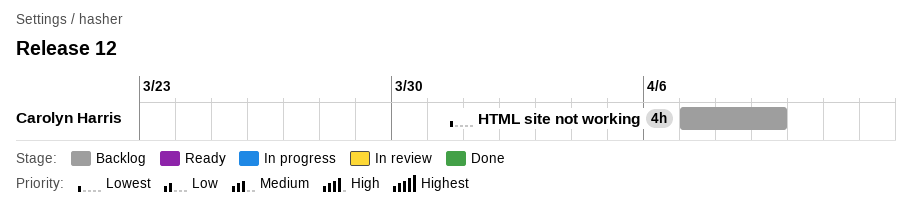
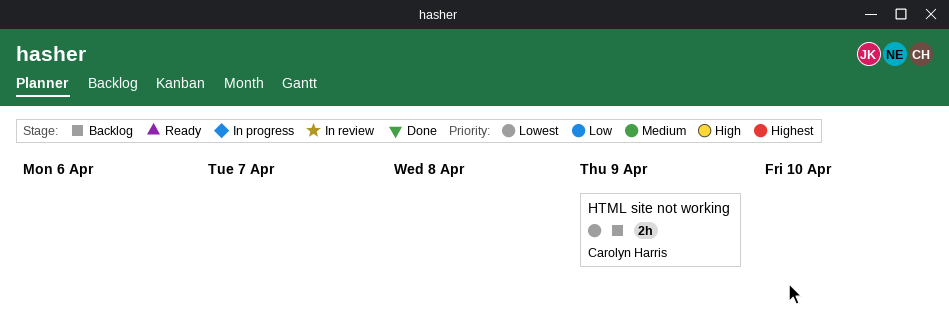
HTML site not working, estimate: 4h -> 2h

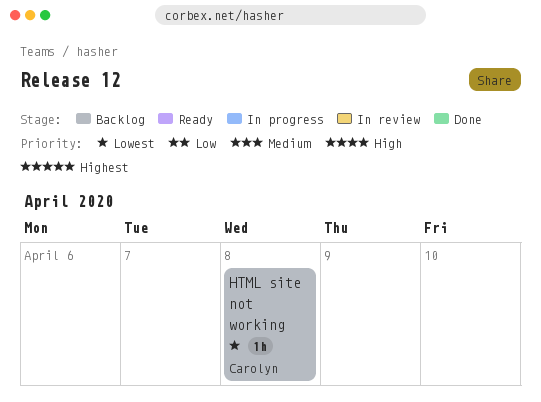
HTML site not working, estimate: 2h -> 1h
HTML site not working, due: Apr 9 -> Apr 8

